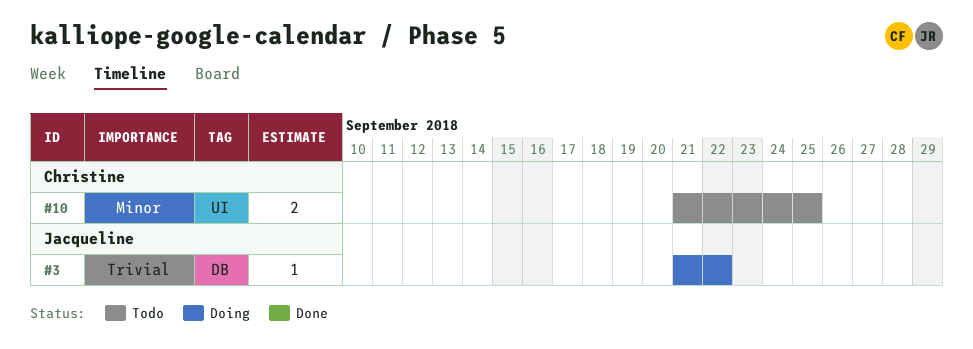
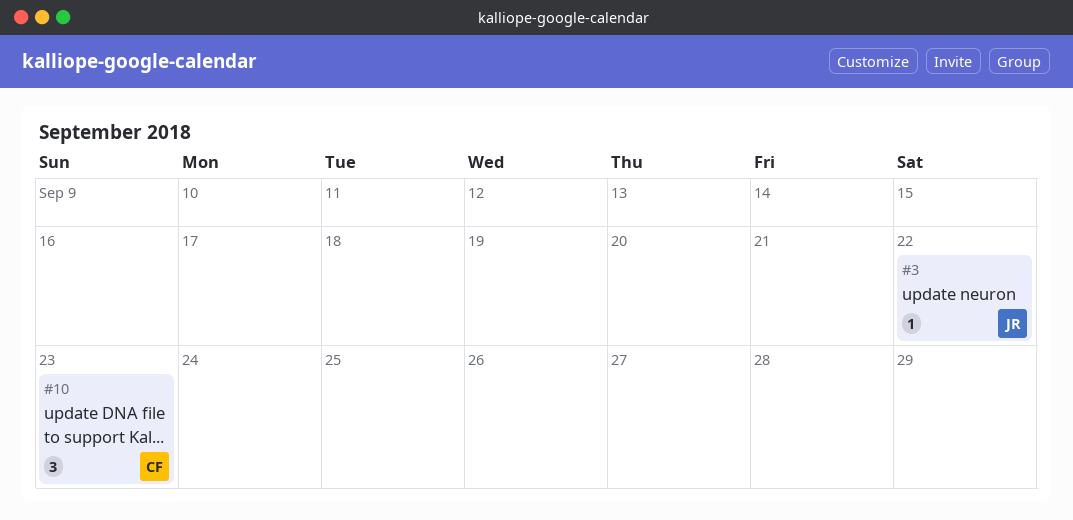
#10, estimate: 2 -> 3
#10, due: Sep 25 -> Sep 23

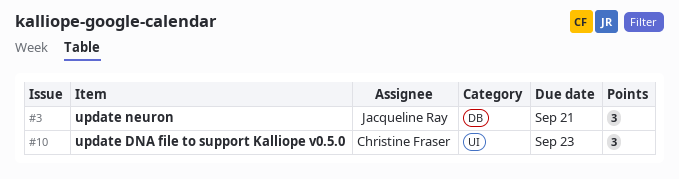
#3, estimate: 1 -> 3
#3, due: Sep 22 -> Sep 21

